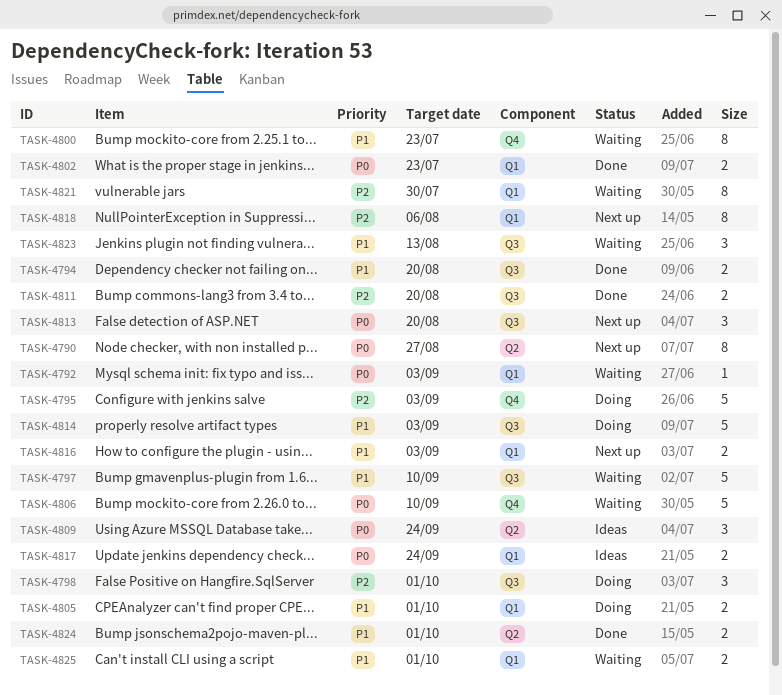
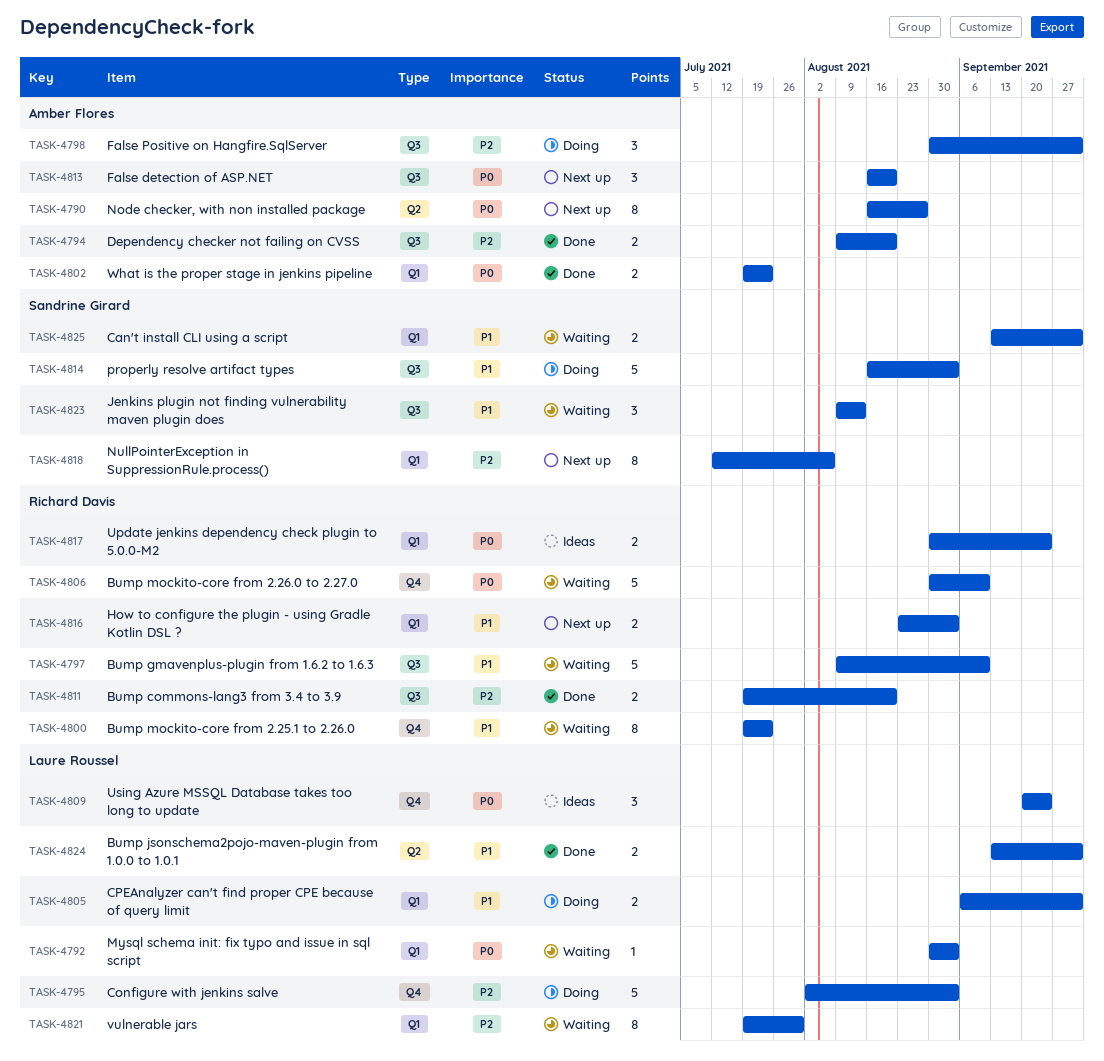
TASK-4794, priority: P1 -> P2
TASK-4809, label: Q2 -> Q4

